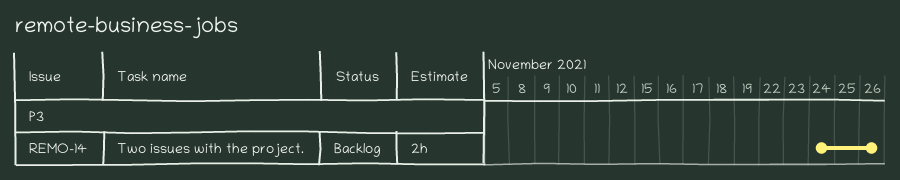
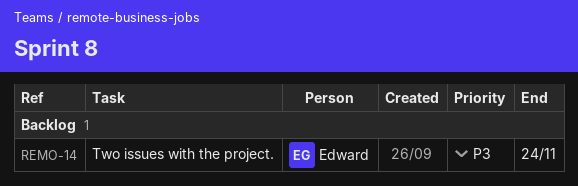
REMO-14, due: Nov 26 -> Nov 24

